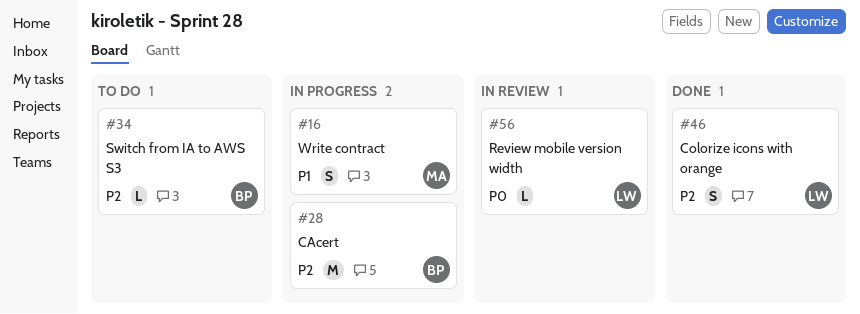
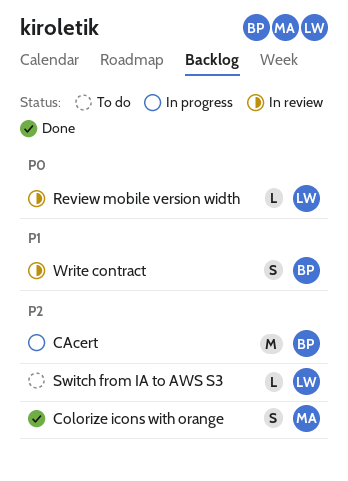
Colorize icons with orange, owner: LW -> MA
Switch from IA to AWS S3, owner: BP -> LW
Write contract, status: In progress -> In review
Write contract, owner: MA -> BP

